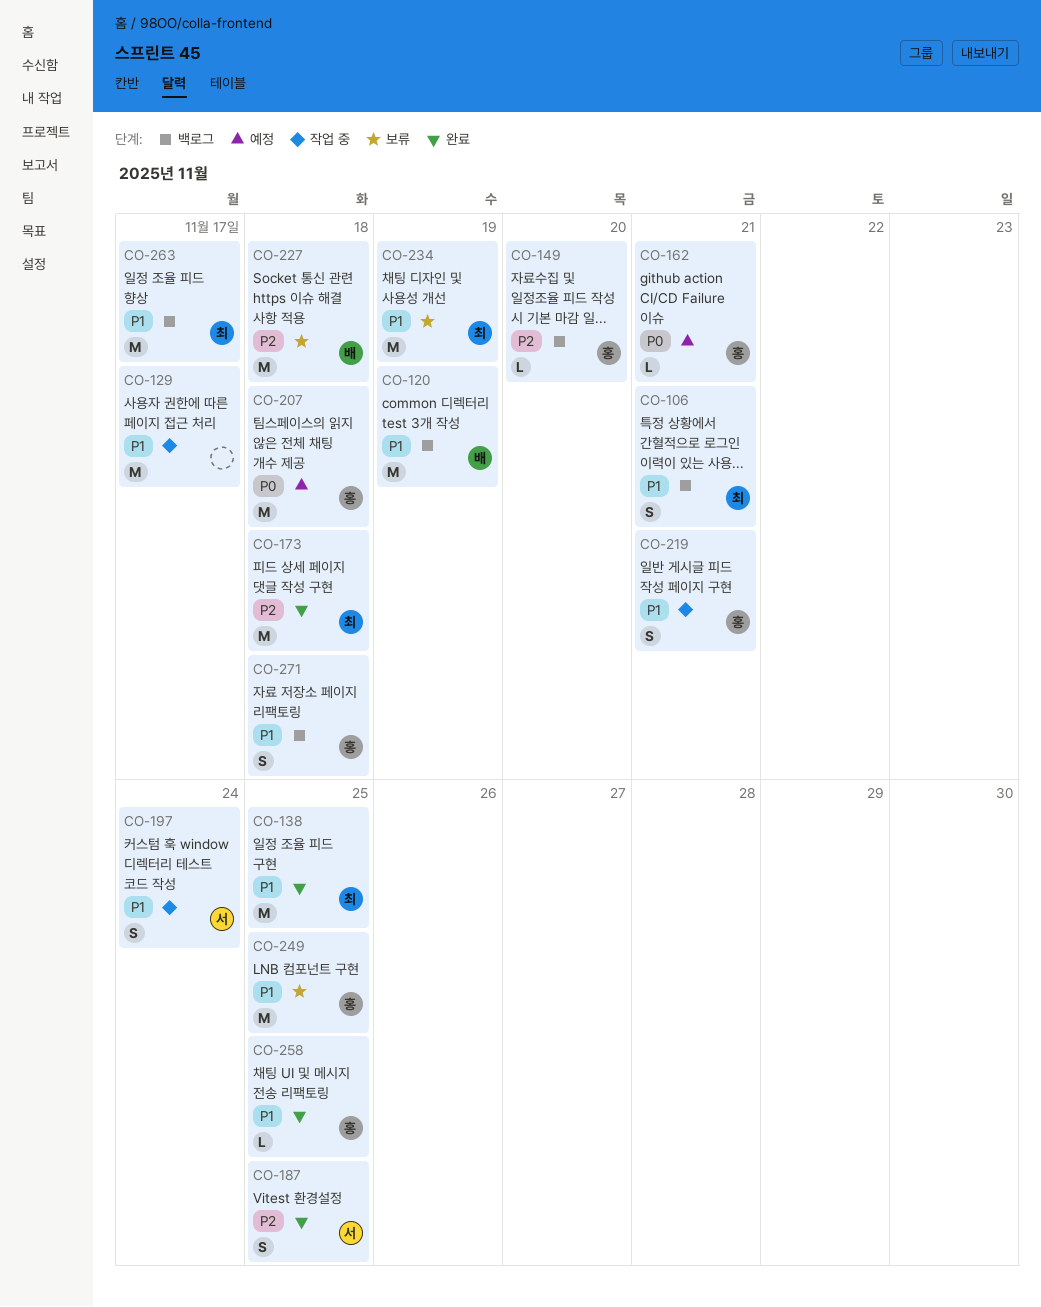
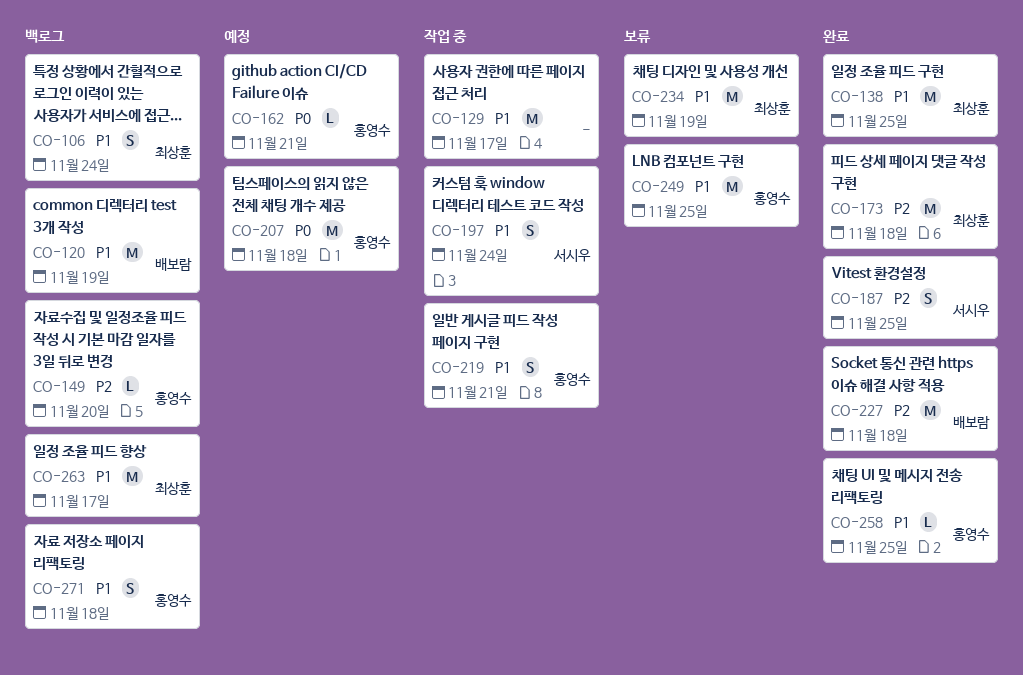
CO-106, due: Nov 21 -> Nov 24
CO-227, status: 보류 -> 완료

